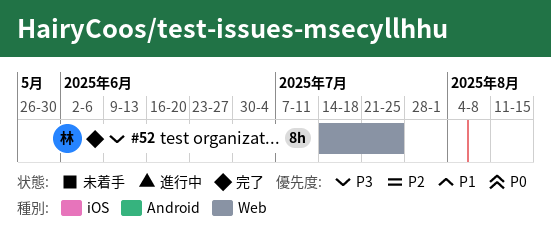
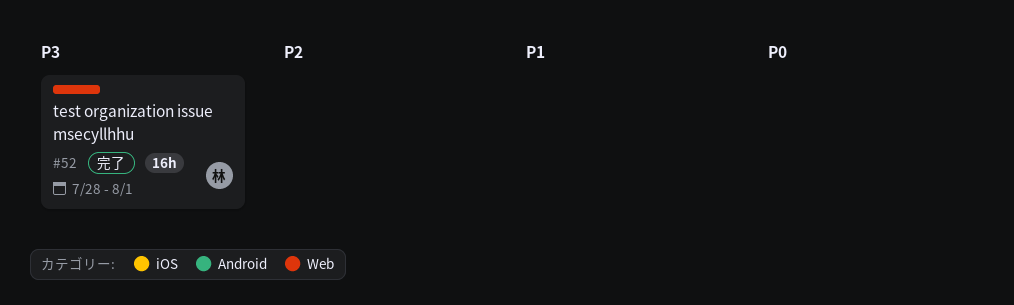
#52, estimate: 8h -> 16h
#52, start: Jul 14 -> Jul 28
#52, due: Jul 25 -> Aug 1

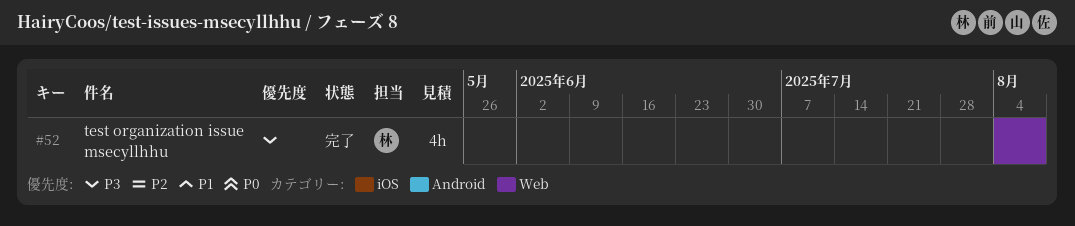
#52, estimate: 16h -> 4h
#52, start: Jul 28 -> Aug 4
#52, due: Aug 1 -> Aug 8

